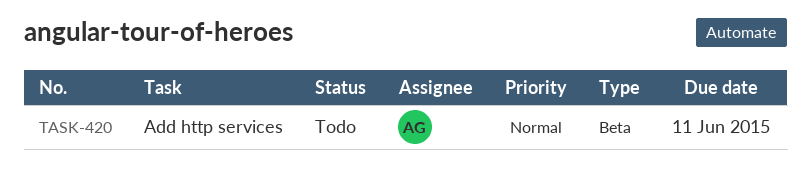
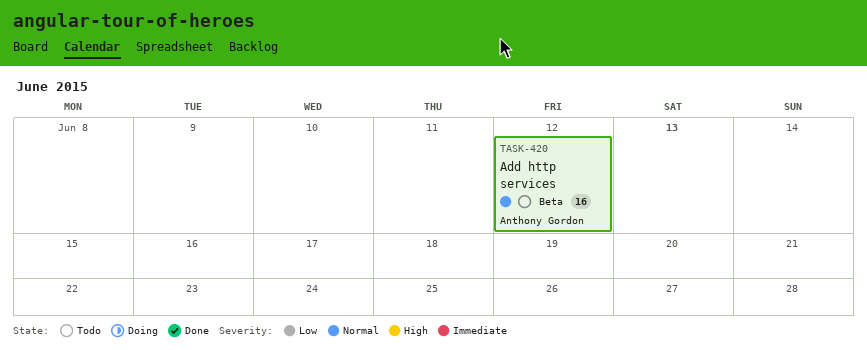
TASK-420, due: Jun 11 -> Jun 12

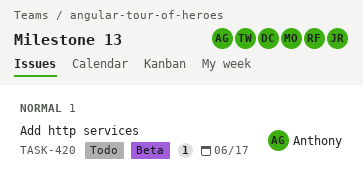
TASK-420, estimate: 16 -> 1
TASK-420, due: Jun 12 -> Jun 17

